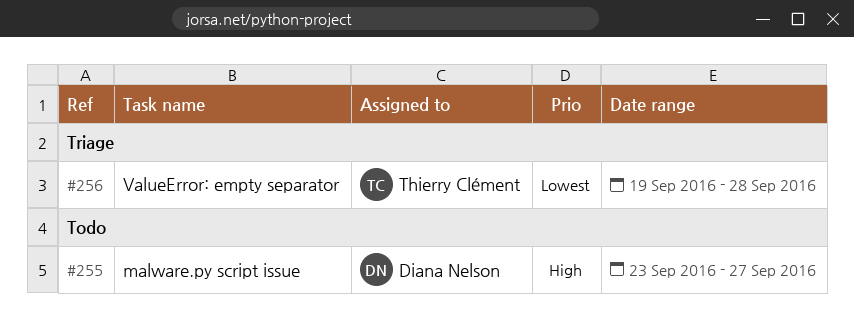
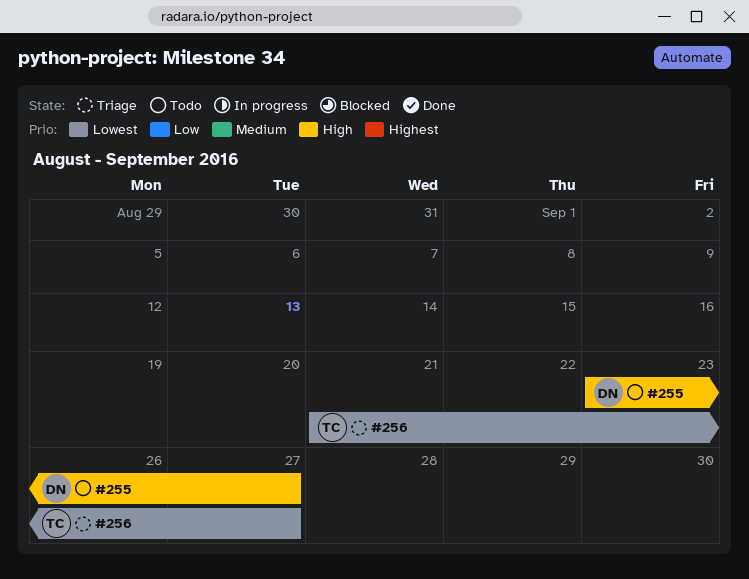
#256, start: Sep 19 -> Sep 21
#256, due: Sep 28 -> Sep 27

